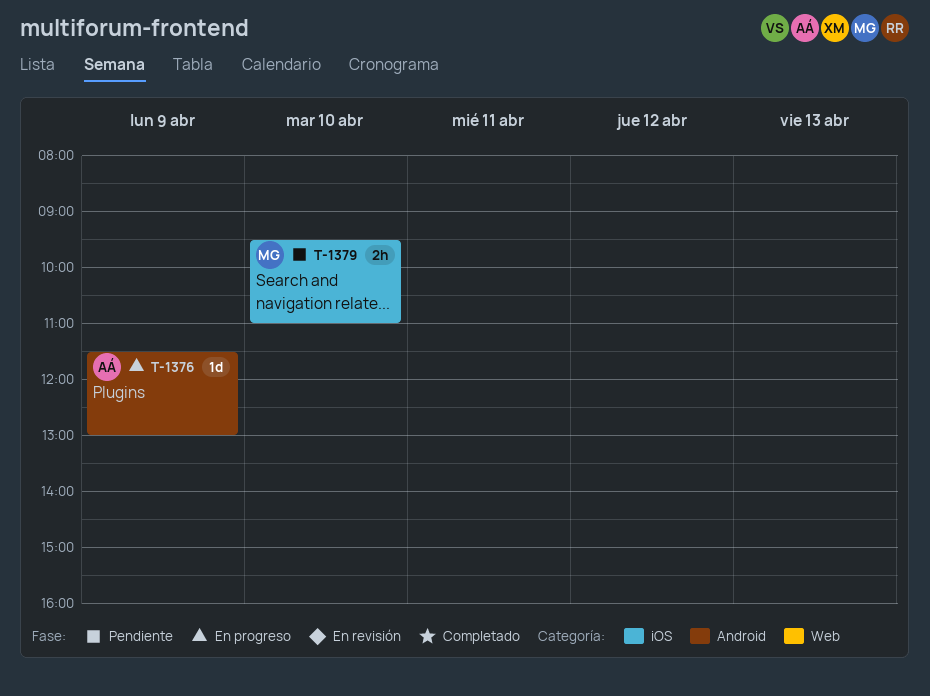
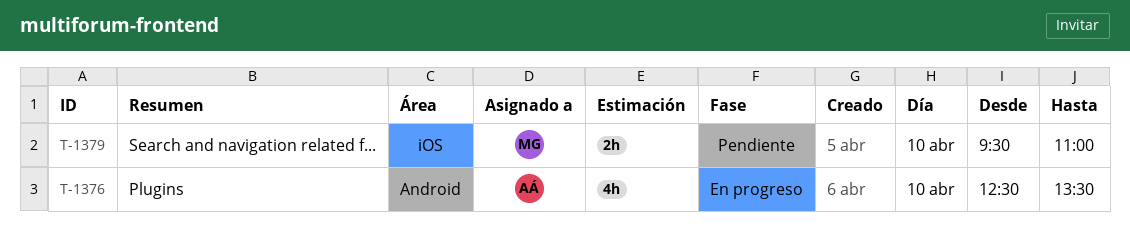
T-1376, estimate: 1d -> 4h
T-1376, day: Apr 9 -> Apr 10
T-1376, begins: 11:30 -> 12:30
T-1376, ends: 13:00 -> 13:30

